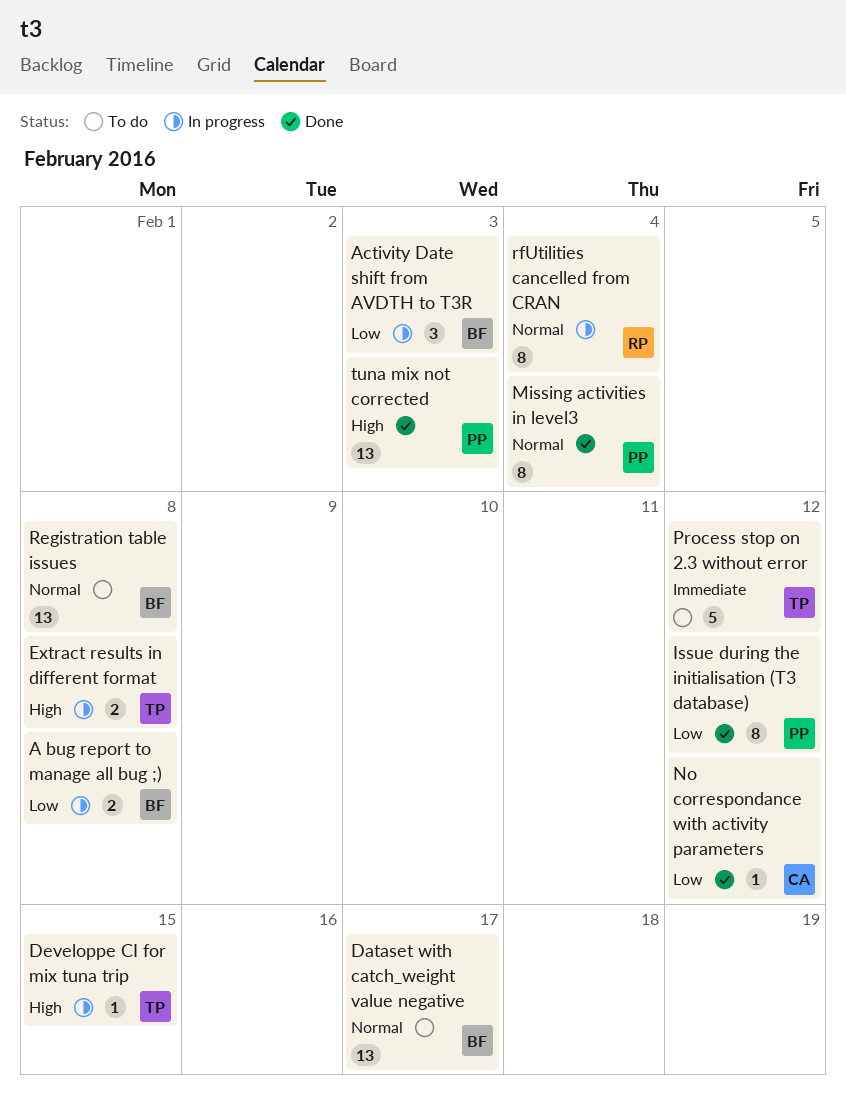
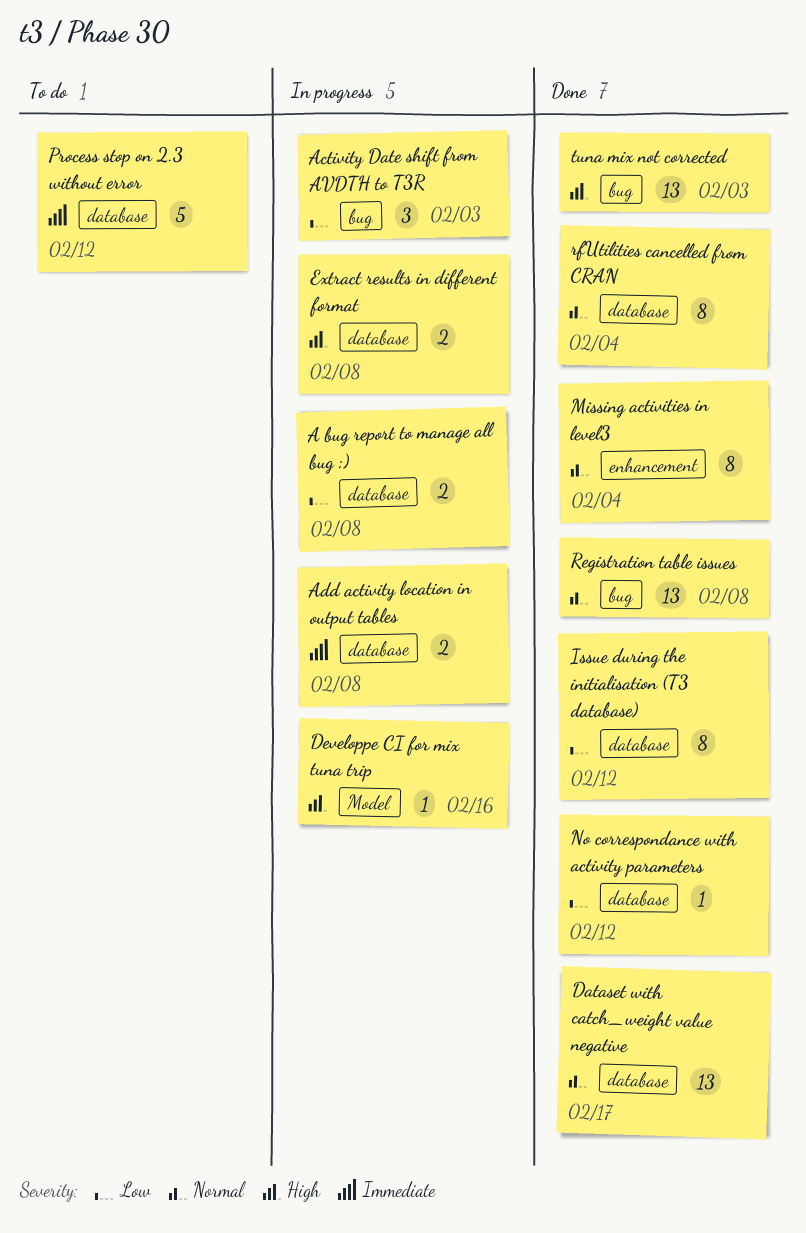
Add activity location in output tables: none -> present
Dataset with catch_weight value negative, status: To do -> Done
Developpe CI for mix tuna trip, due: Feb 15 -> Feb 16
Registration table issues, status: To do -> Done
rfUtilities cancelled from CRAN, status: In progress -> Done

